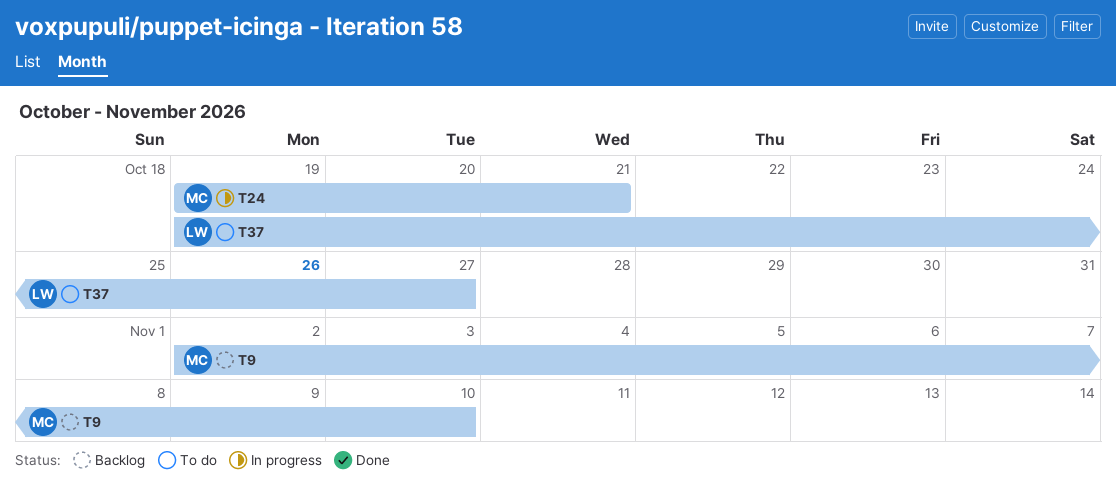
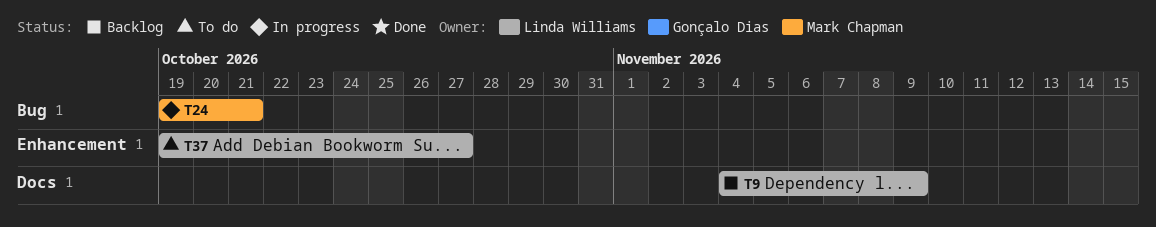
T9, owner: Mark Chapman -> Linda Williams
T9, start: Nov 2 -> Nov 4
T9, due: Nov 10 -> Nov 9

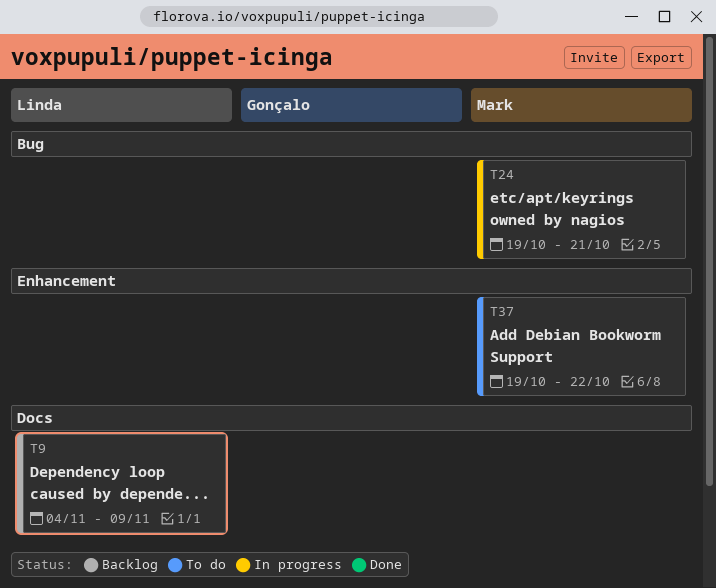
T37, owner: Linda Williams -> Mark Chapman
T37, due: Oct 27 -> Oct 22

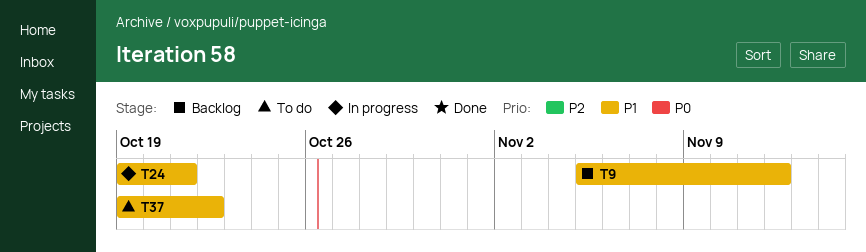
T9, start: Nov 4 -> Nov 5
T9, due: Nov 9 -> Nov 12

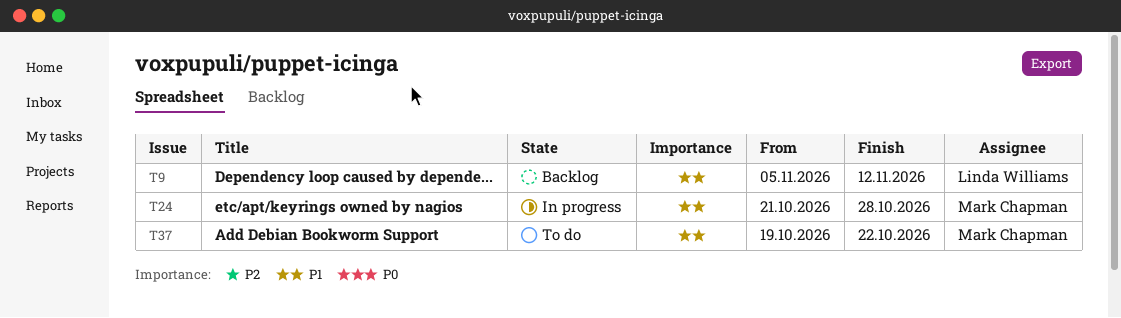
T24, start: Oct 19 -> Oct 21
T24, due: Oct 21 -> Oct 28

